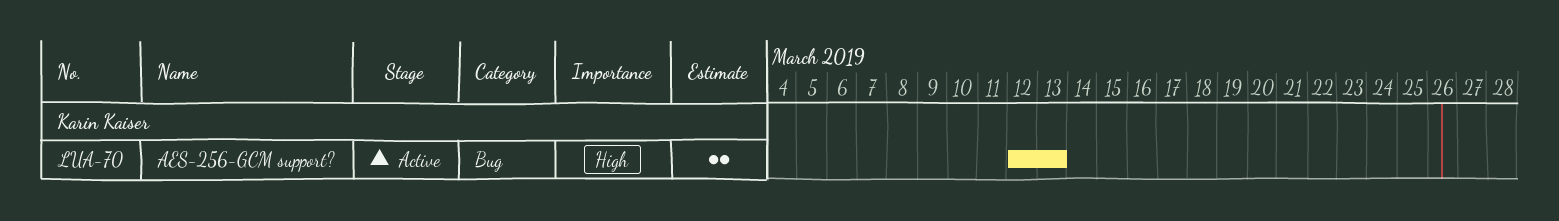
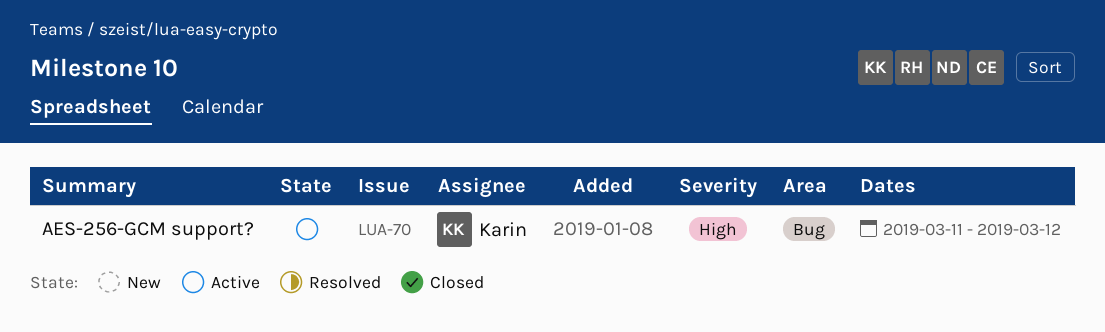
LUA-70, start: Mar 12 -> Mar 11
LUA-70, due: Mar 13 -> Mar 12

